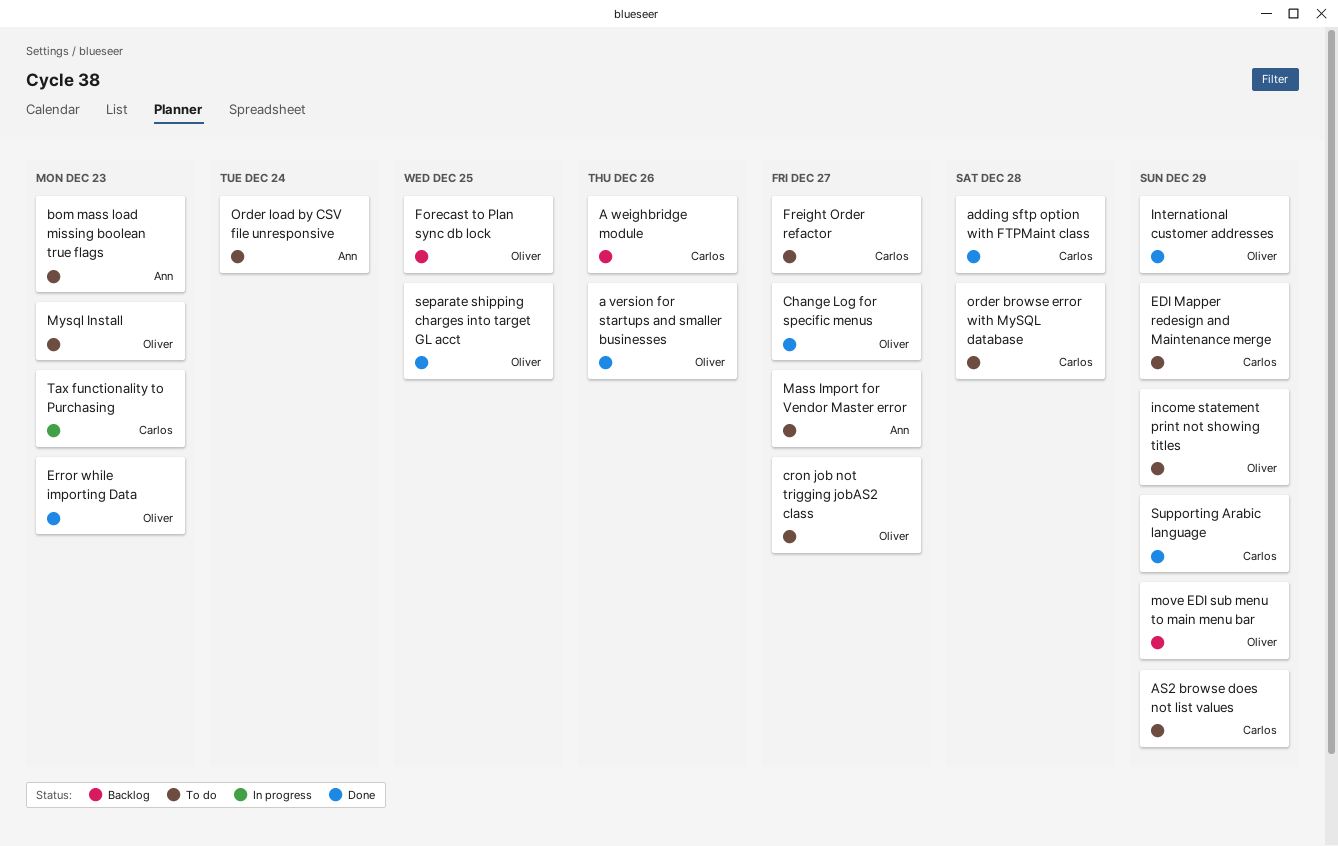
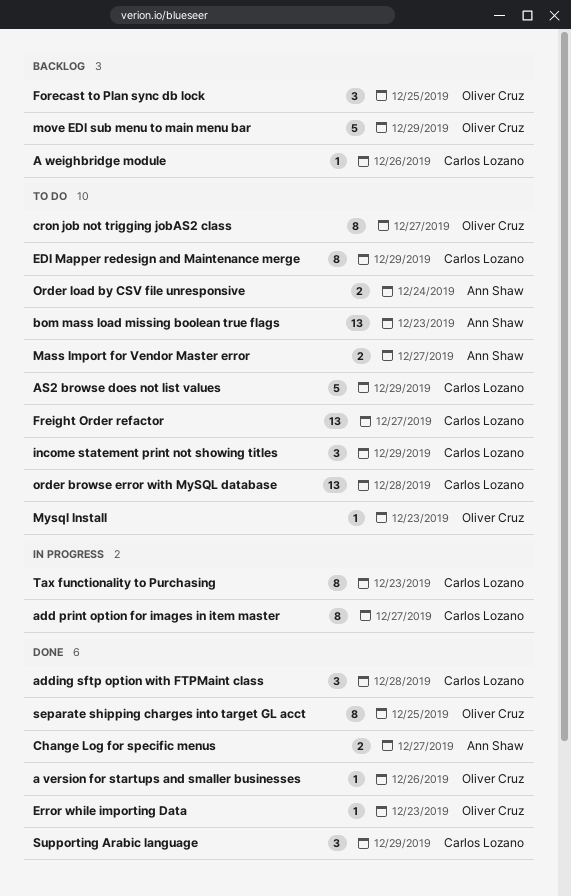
add print option for images in item master: none -> present
Change Log for specific menus, owner: Oliver Cruz -> Ann Shaw
income statement print not showing titles, owner: Oliver Cruz -> Carlos Lozano
International customer addresses: present -> none

